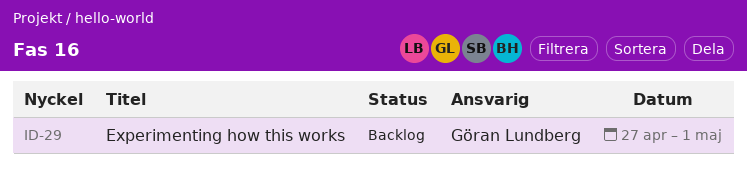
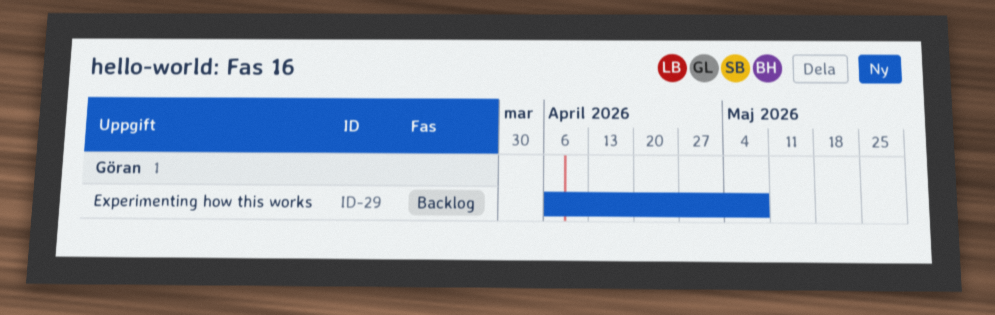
ID-29, start: Apr 27 -> Apr 6
ID-29, due: May 1 -> May 8

